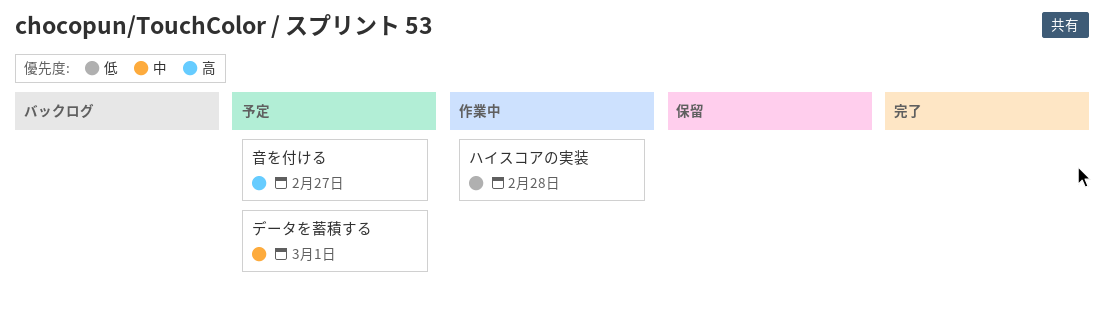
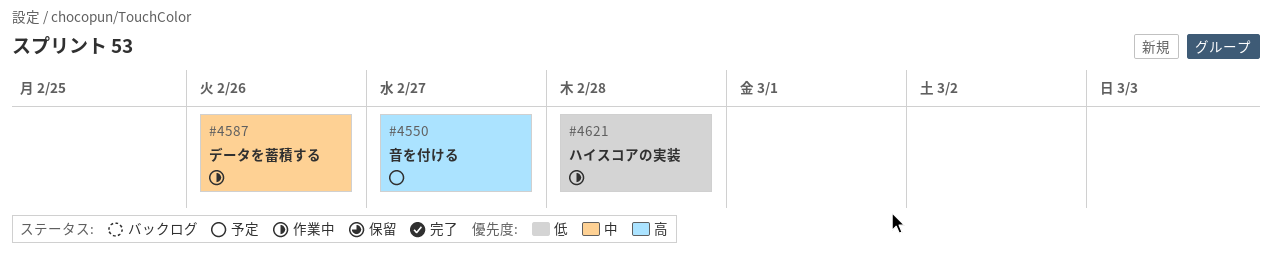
データを蓄積する, status: 予定 -> 作業中
データを蓄積する, due: Mar 1 -> Feb 26

